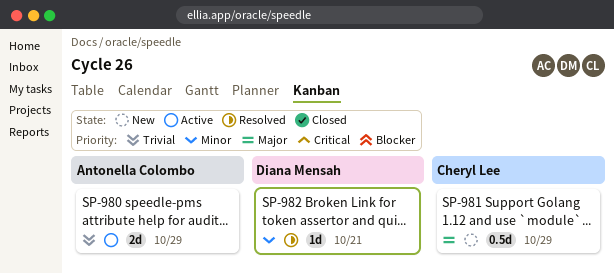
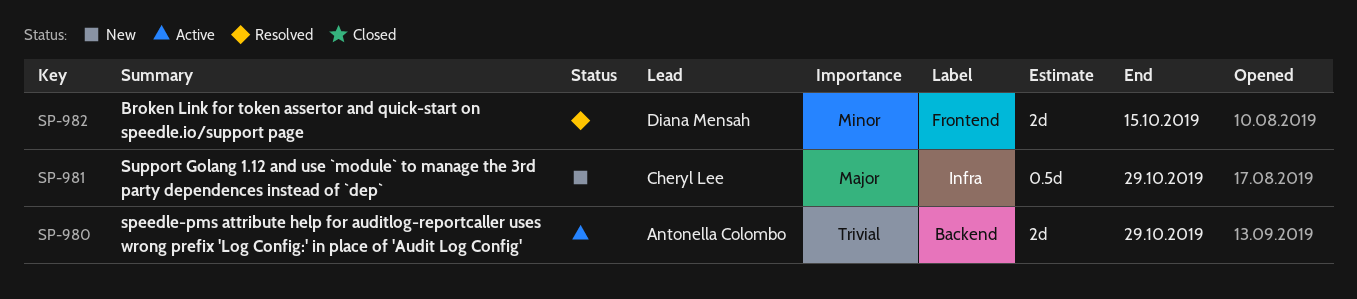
SP-982, estimate: 1d -> 2d
SP-982, due: Oct 21 -> Oct 15

